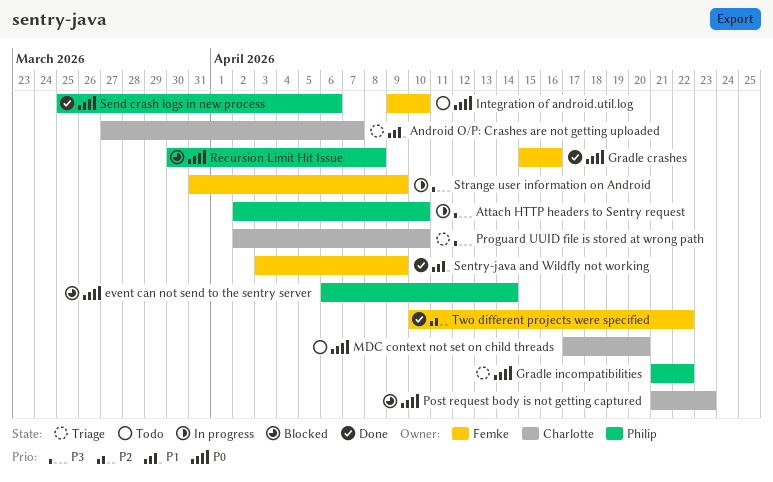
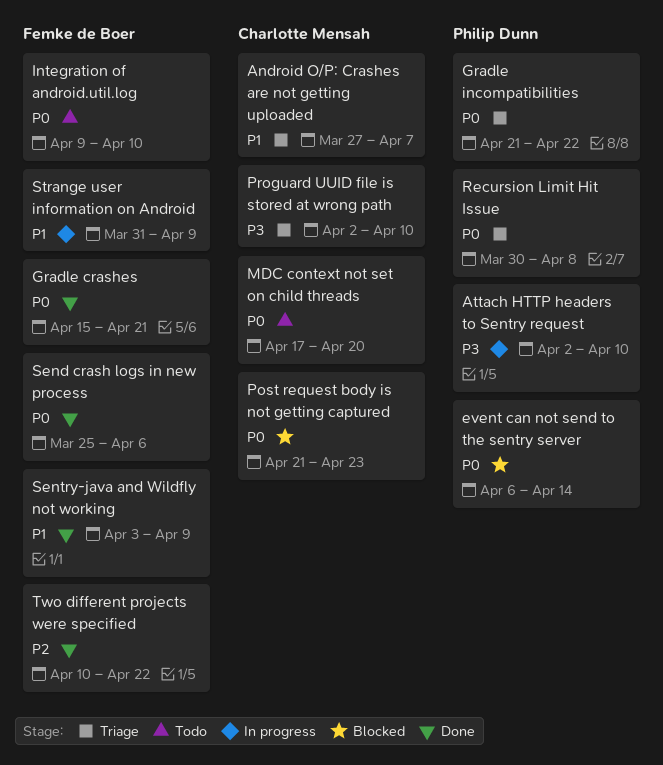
Gradle crashes, due: Apr 16 -> Apr 21
Recursion Limit Hit Issue, status: Blocked -> Triage
Send crash logs in new process, owner: Philip Dunn -> Femke de Boer
Strange user information on Android, priority: P3 -> P1

